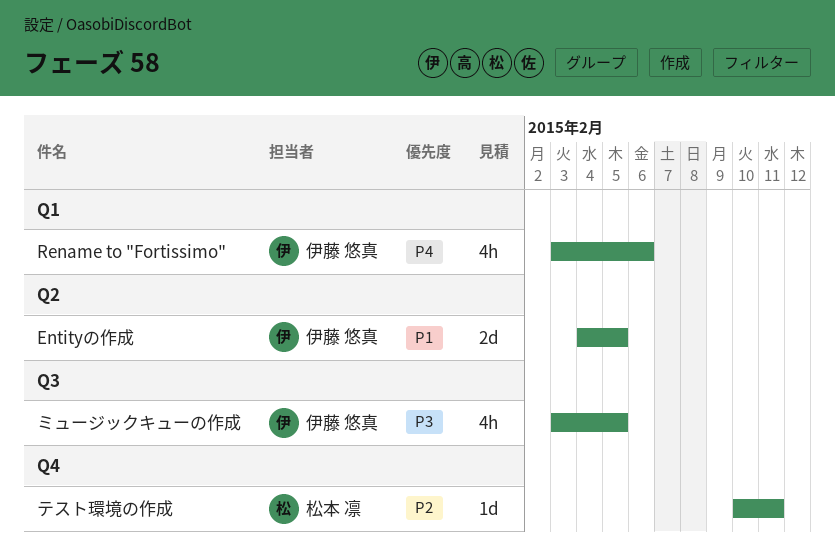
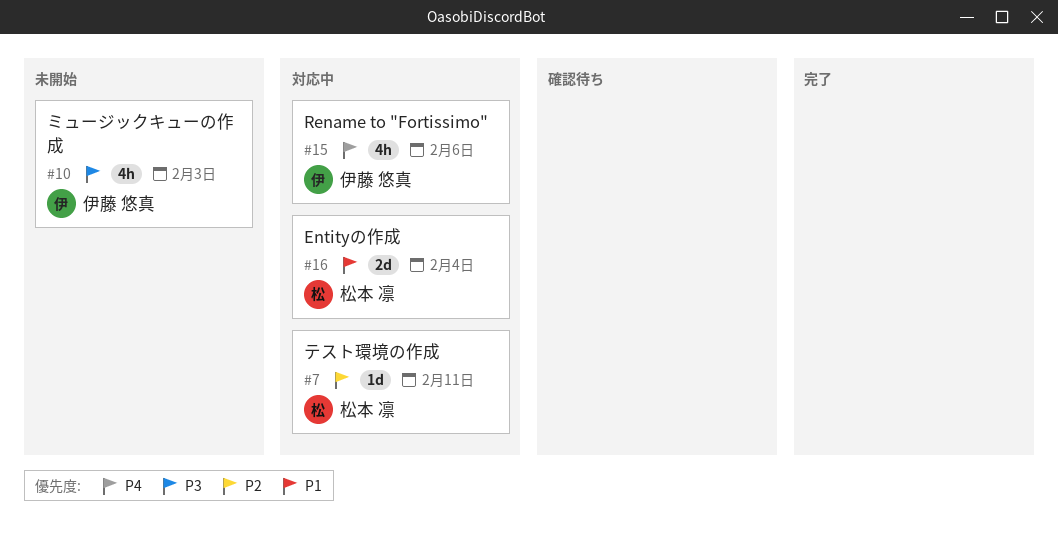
Entityの作成, owner: 伊藤 悠真 -> 松本 凛
Entityの作成, due: Feb 5 -> Feb 4
ミュージックキューの作成, due: Feb 5 -> Feb 3

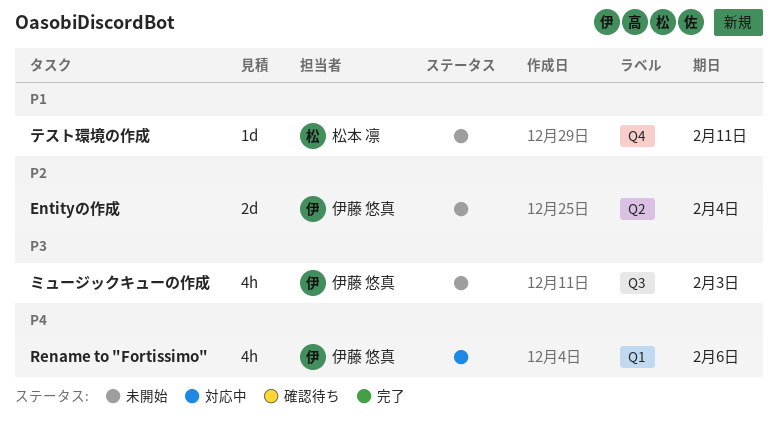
Entityの作成, status: 対応中 -> 未開始
Entityの作成, owner: 松本 凛 -> 伊藤 悠真
Entityの作成, priority: P1 -> P2
テスト環境の作成, status: 対応中 -> 未開始
テスト環境の作成, priority: P2 -> P1

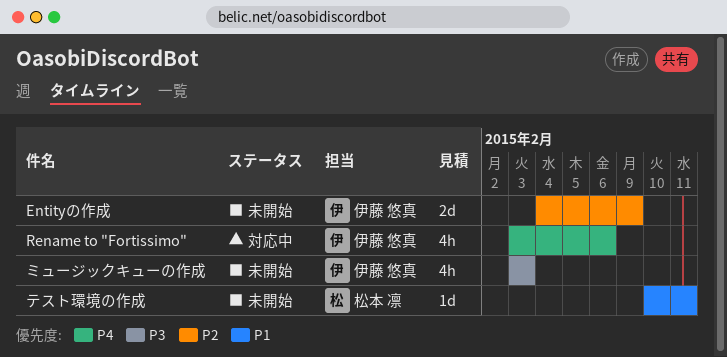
Entityの作成, due: Feb 4 -> Feb 9

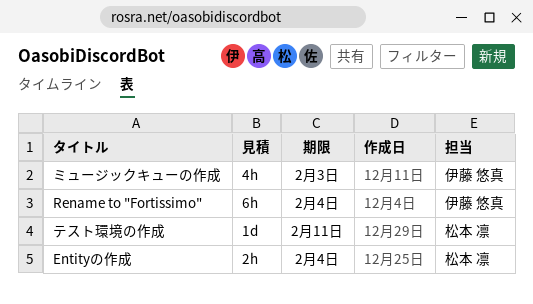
Entityの作成, owner: 伊藤 悠真 -> 松本 凛
Entityの作成, estimate: 2d -> 2h
Entityの作成, due: Feb 9 -> Feb 4
Rename to "Fortissimo", estimate: 4h -> 6h
Rename to "Fortissimo", due: Feb 6 -> Feb 4

